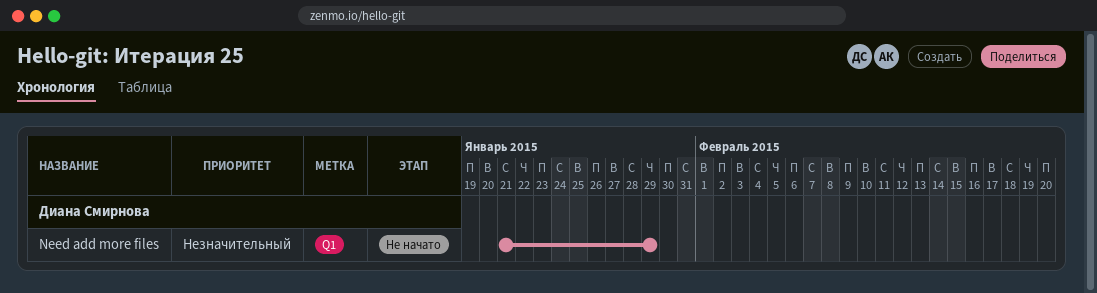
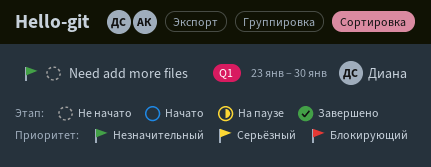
Need add more files, start: Jan 21 -> Jan 23
Need add more files, due: Jan 29 -> Jan 30

